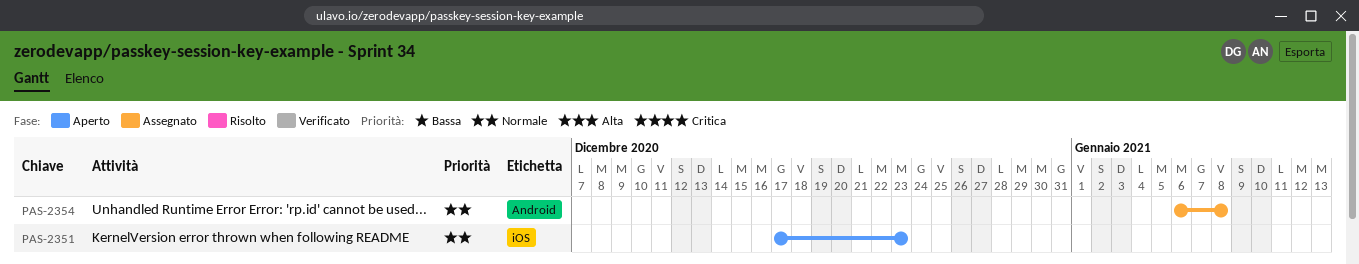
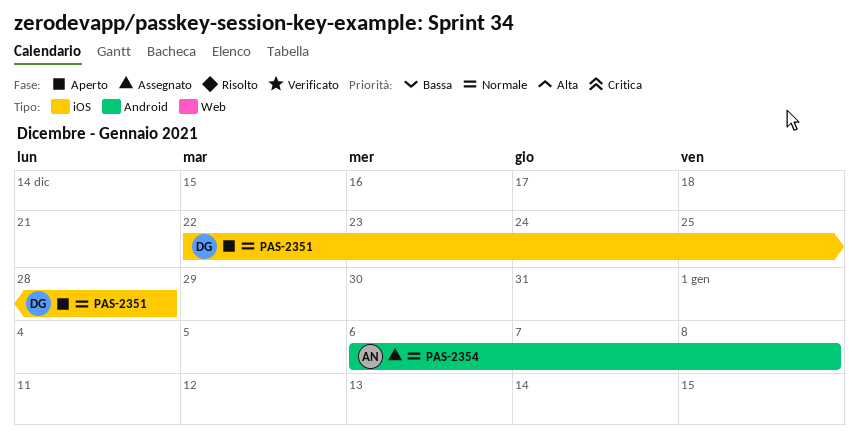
PAS-2351, start: Dec 17 -> Dec 22
PAS-2351, due: Dec 23 -> Dec 28

